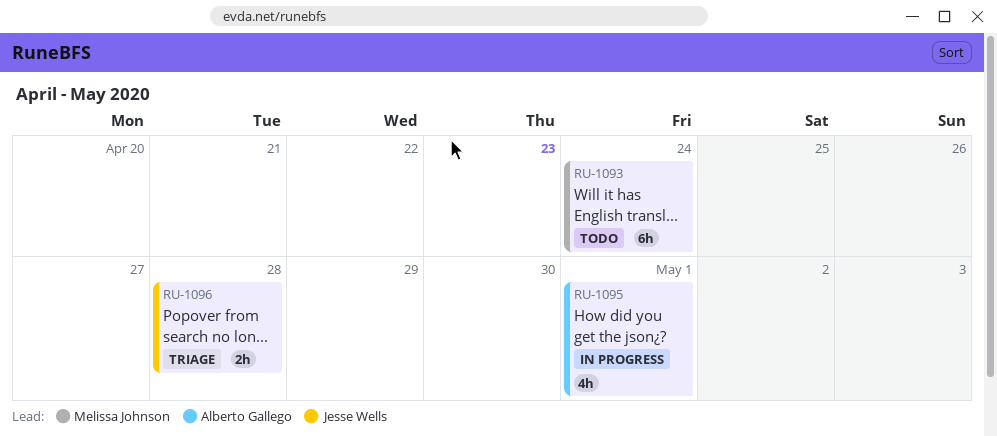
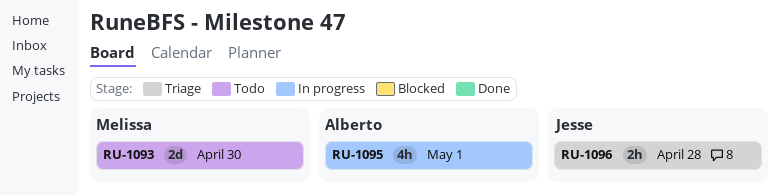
RU-1093, estimate: 6h -> 2d
RU-1093, due: Apr 24 -> Apr 30

